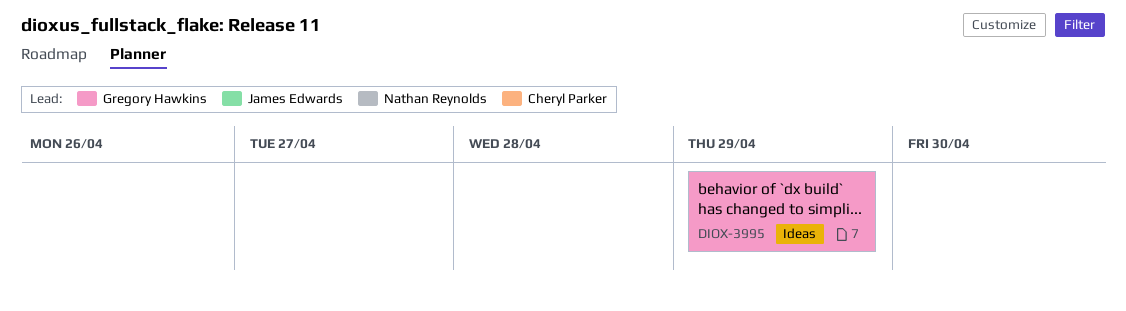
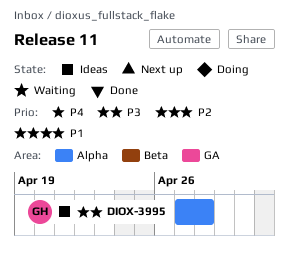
DIOX-3995, due: Apr 29 -> Apr 28

